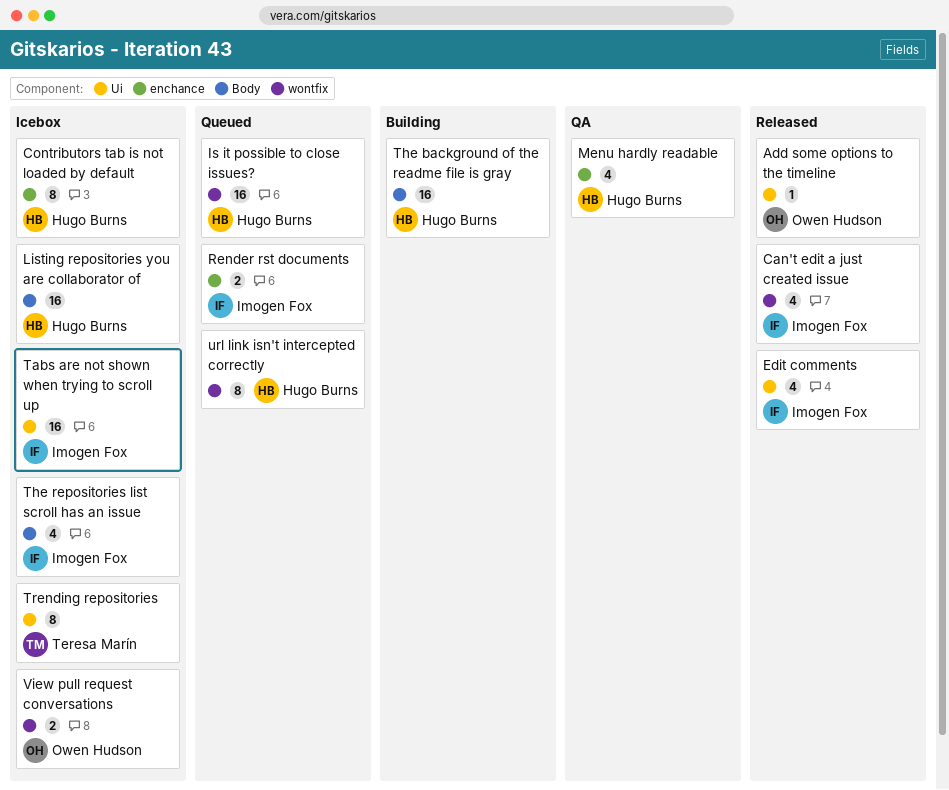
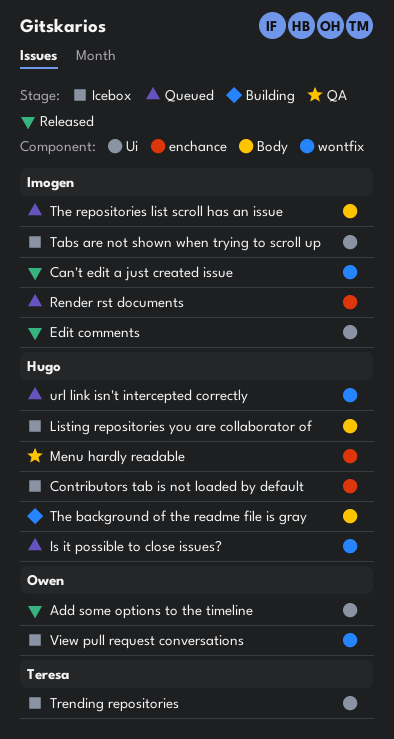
The repositories list scroll has an issue, status: Icebox -> Queued

